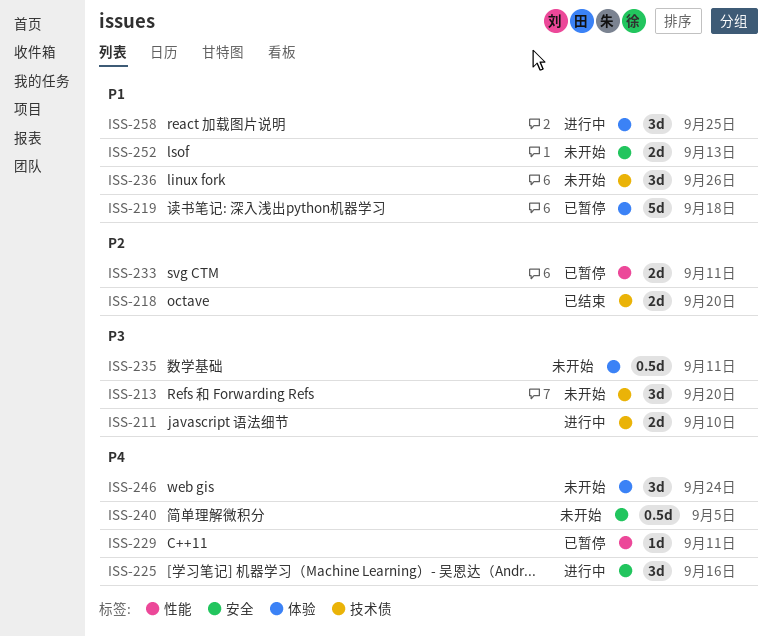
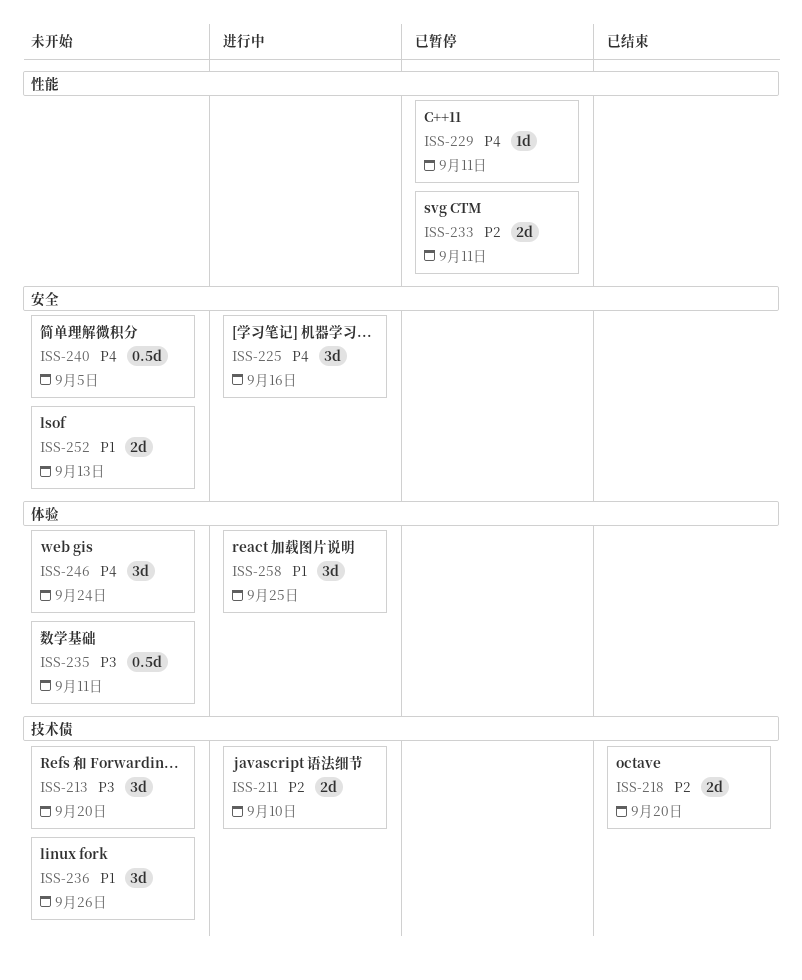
ISS-211, priority: P3 -> P2
ISS-219: present -> none

